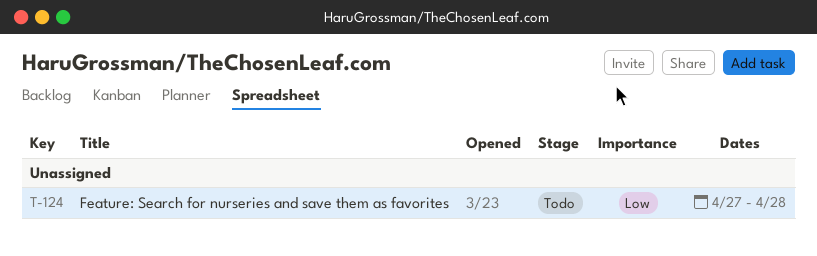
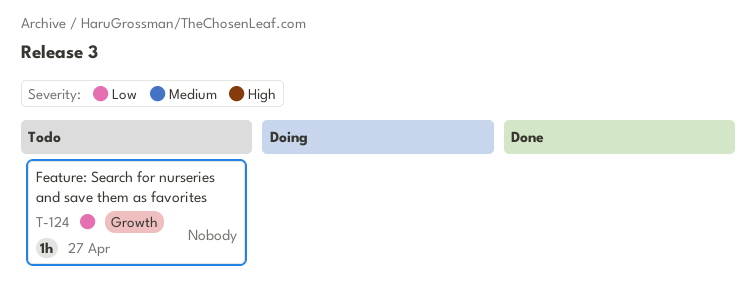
T-124, due: Apr 28 -> Apr 27

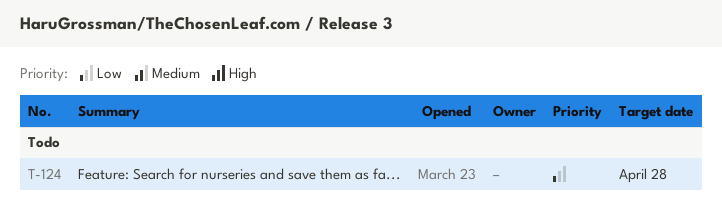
T-124, due: Apr 27 -> Apr 28

